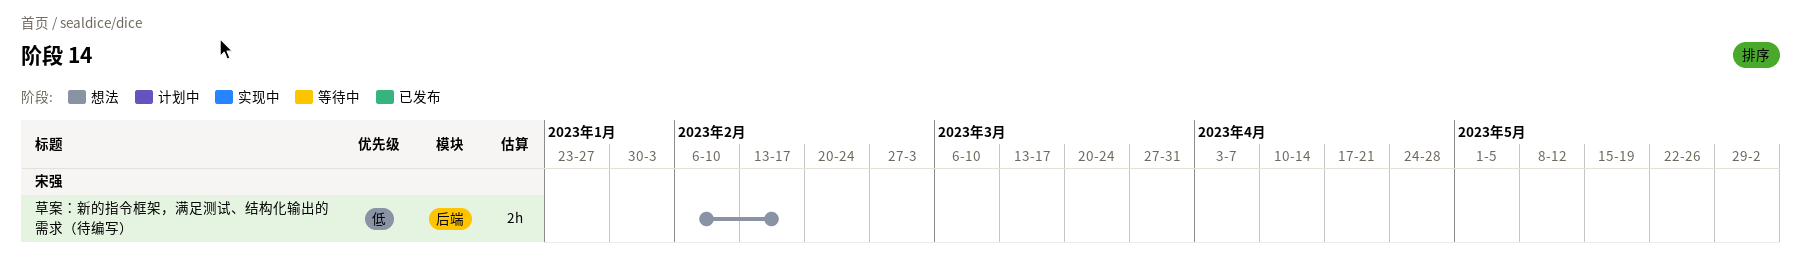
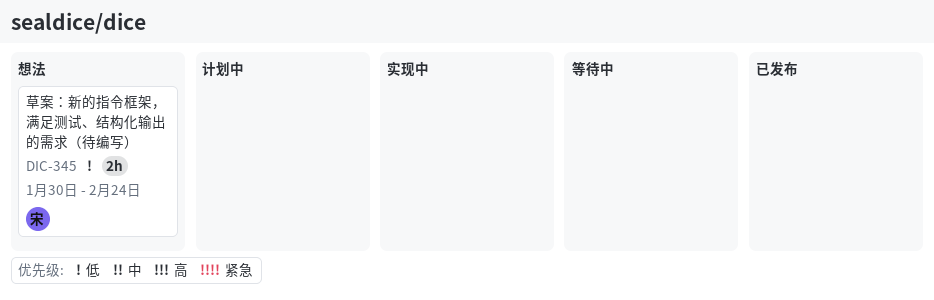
草案：新的指令框架，满足测试、结构化输出的需求（待编写）, start: Feb 6 -> Jan 30
草案：新的指令框架，满足测试、结构化输出的需求（待编写）, due: Feb 17 -> Feb 24

